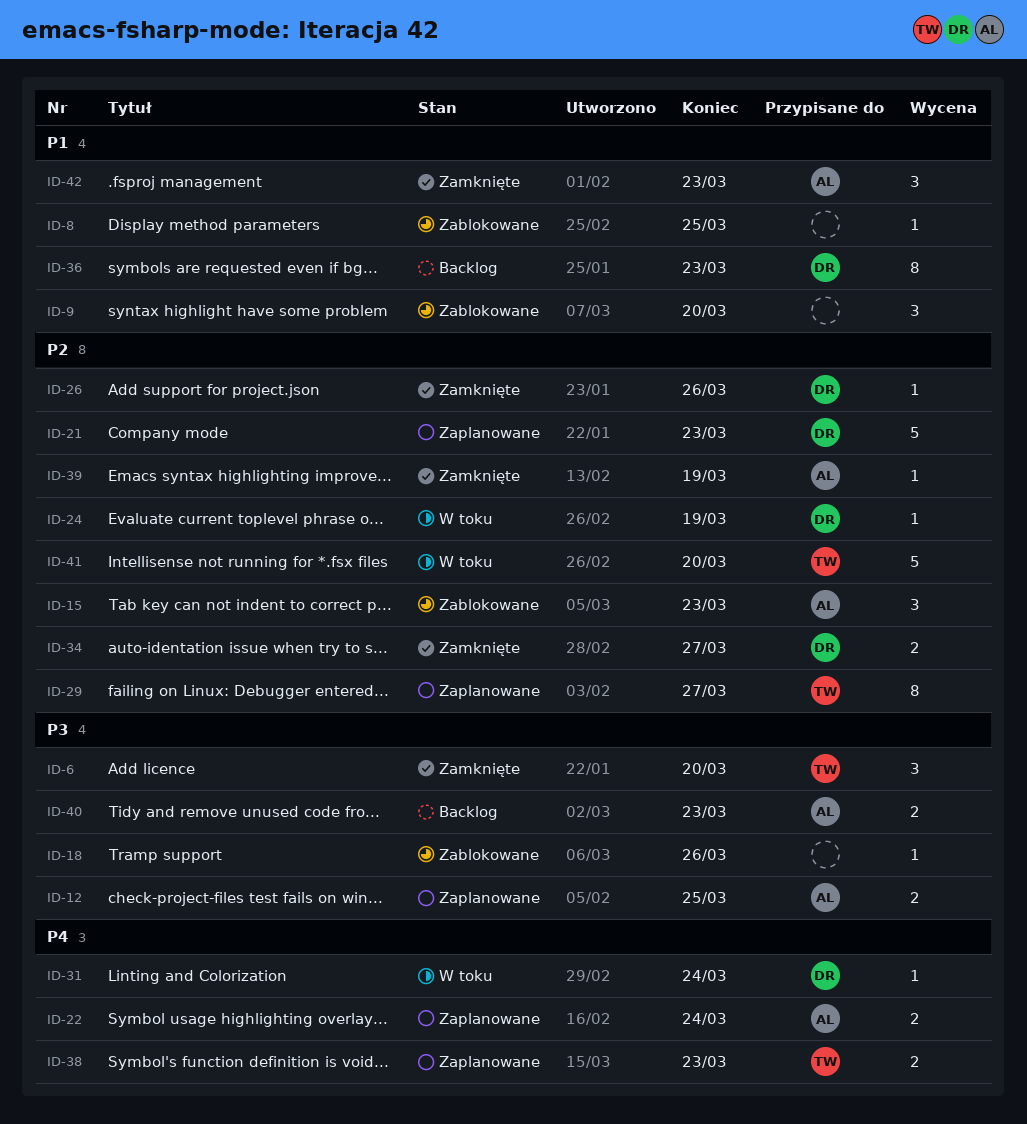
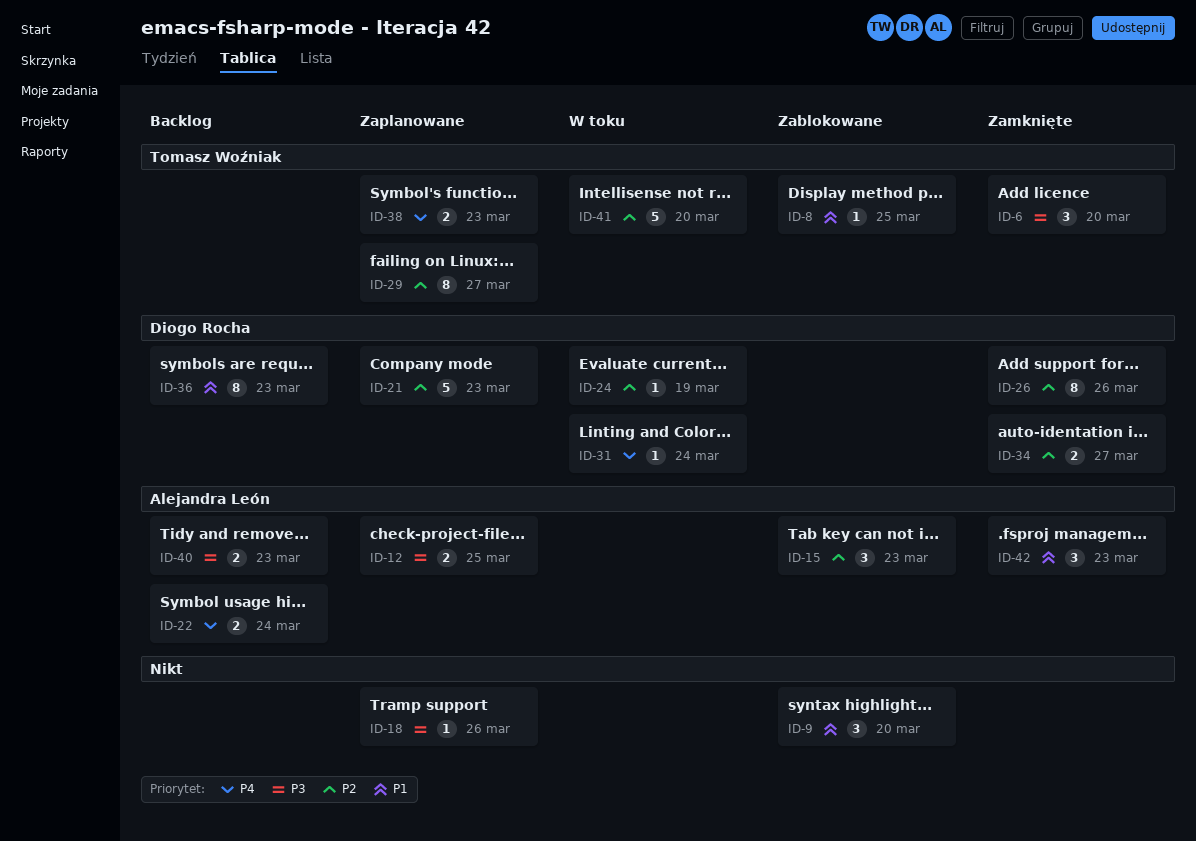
ID-8, owner: none -> Tomasz Woźniak
ID-18, status: Zablokowane -> Zaplanowane
ID-22, status: Zaplanowane -> Backlog
ID-26, estimate: 1 -> 8
ID-39: present -> none

